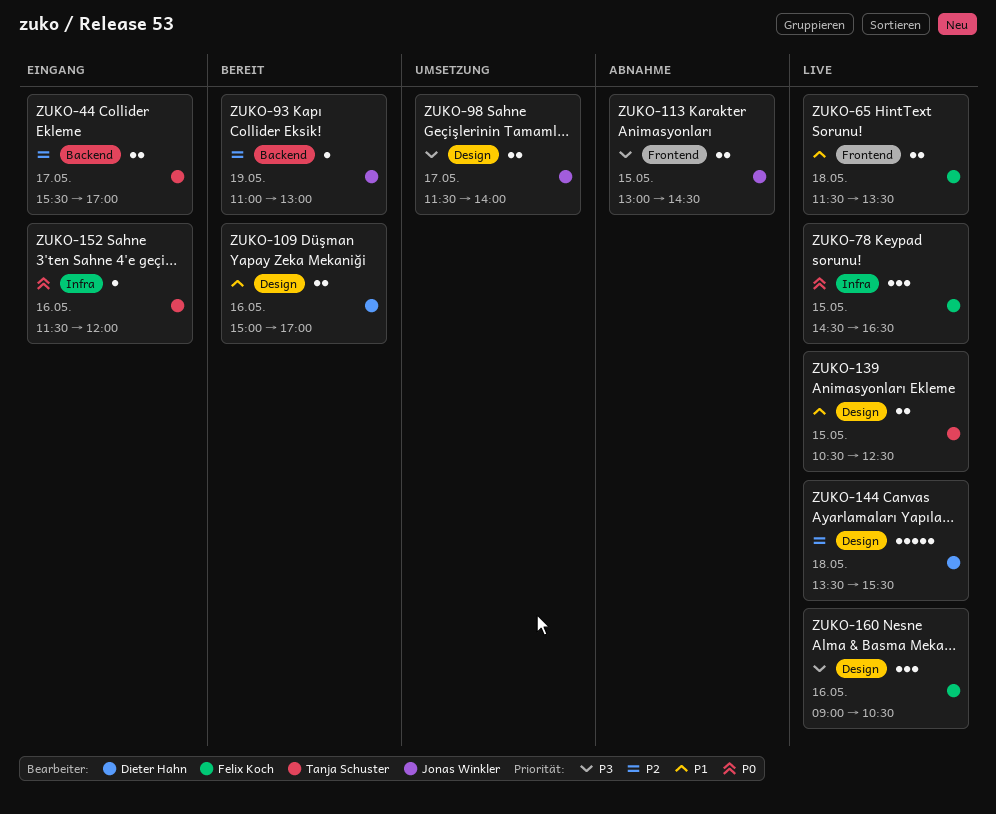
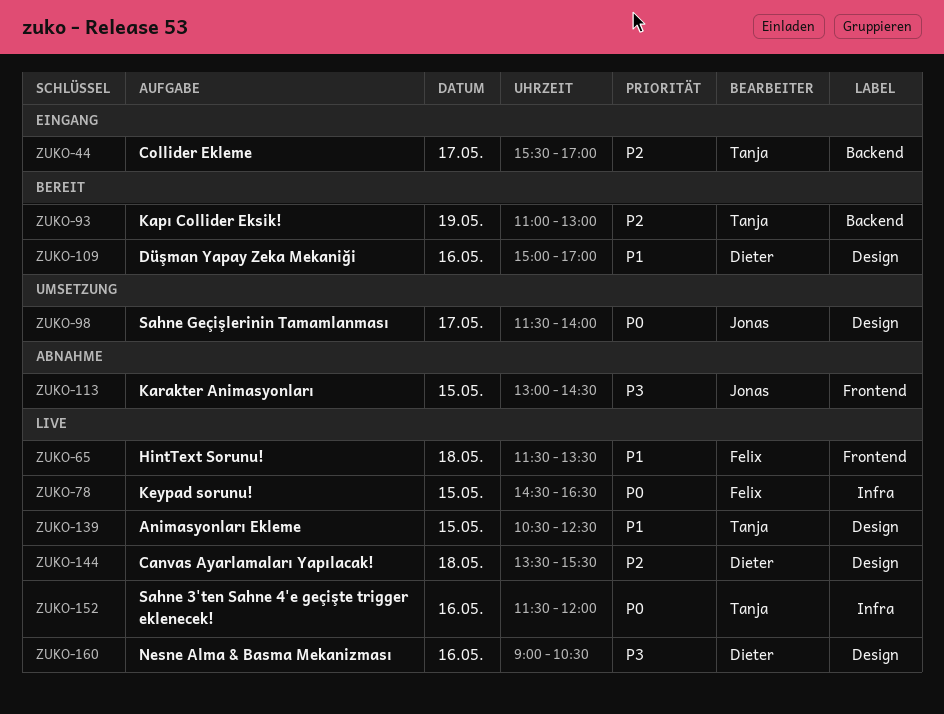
ZUKO-93, owner: Jonas Winkler -> Tanja Schuster
ZUKO-98, priority: P3 -> P0
ZUKO-152, status: Eingang -> Live
ZUKO-160, owner: Felix Koch -> Dieter Hahn

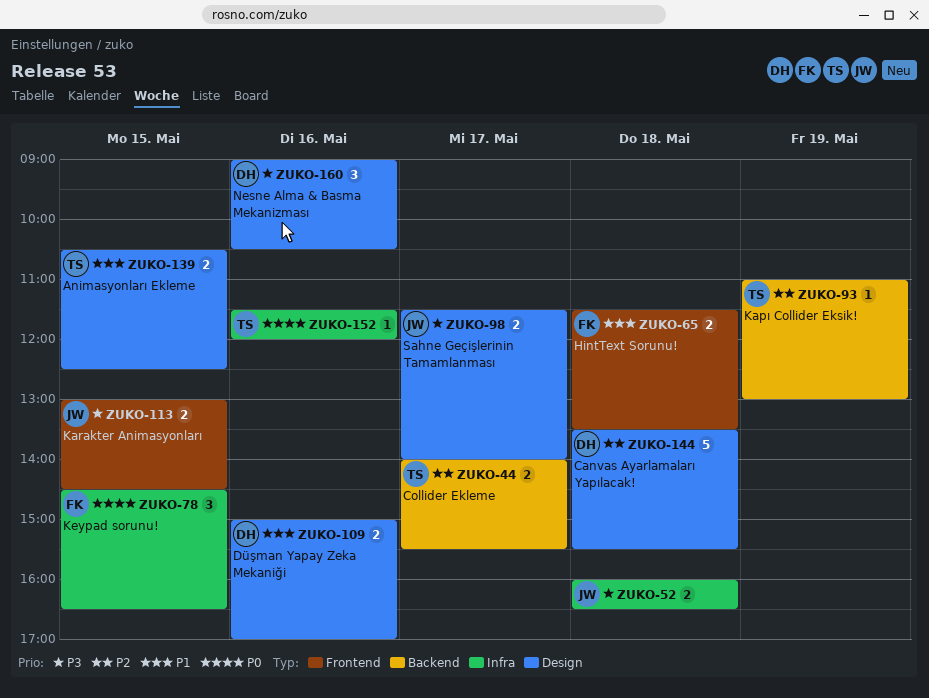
ZUKO-44, begins: 15:30 -> 14:00
ZUKO-44, ends: 17:00 -> 15:30
ZUKO-52: none -> present
ZUKO-98, priority: P0 -> P3

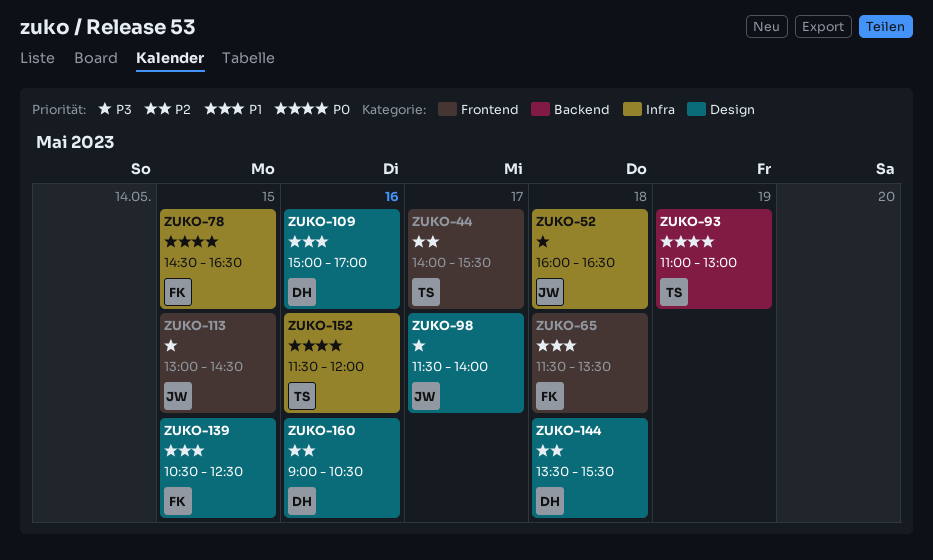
ZUKO-44, label: Backend -> Frontend
ZUKO-93, priority: P2 -> P0
ZUKO-139, owner: TS -> FK
ZUKO-160, priority: P3 -> P2

